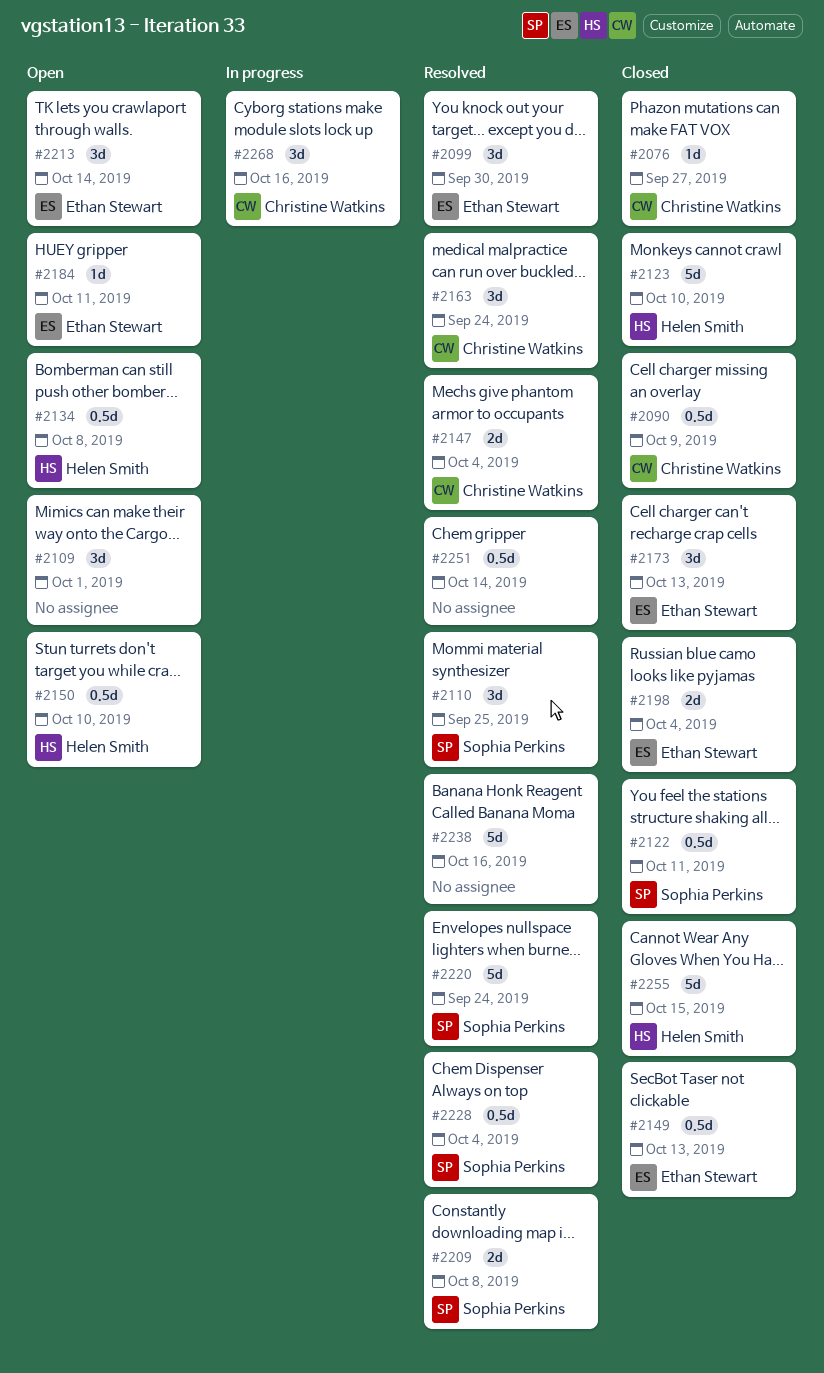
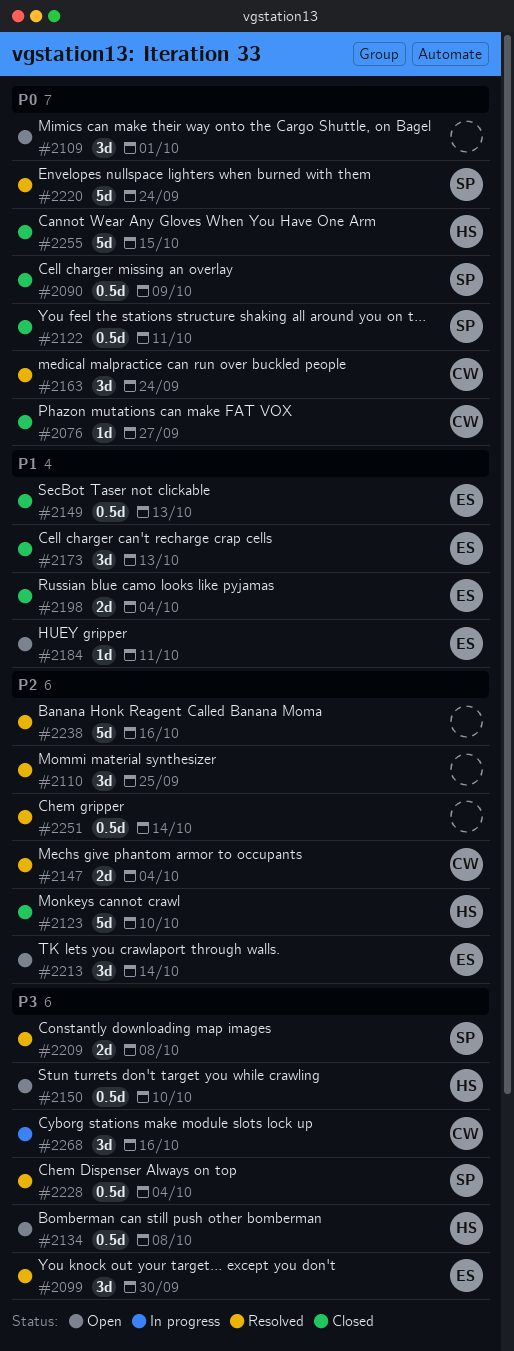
#2090, owner: Christine Watkins -> Sophia Perkins
#2110, owner: Sophia Perkins -> none

